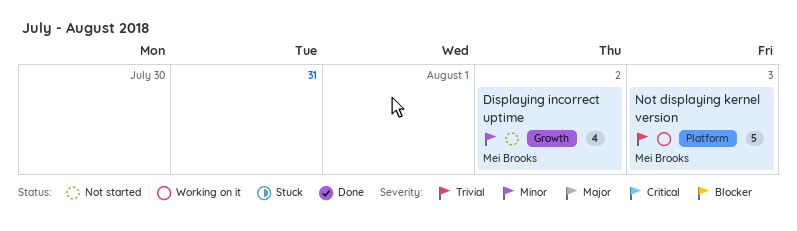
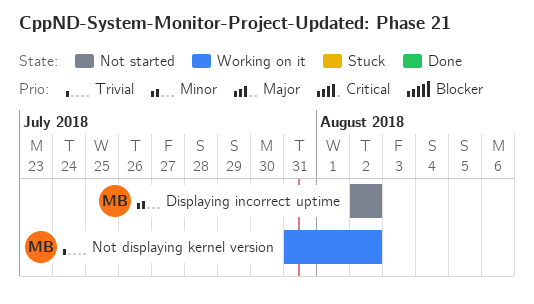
Not displaying kernel version, due: Aug 3 -> Aug 2

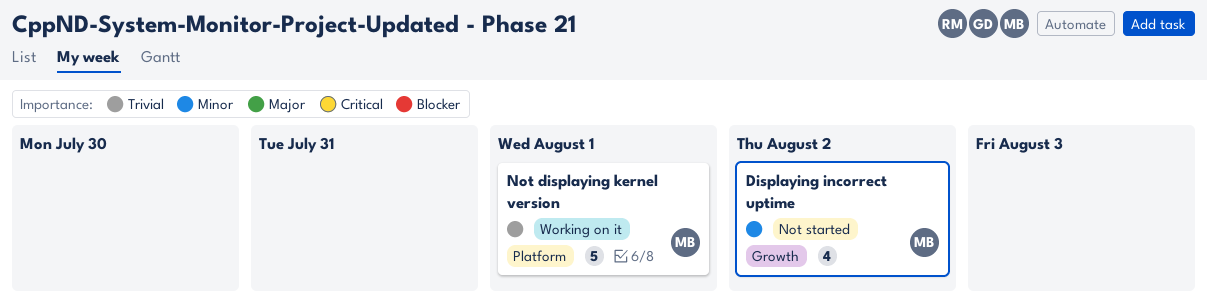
Not displaying kernel version, due: Aug 2 -> Aug 1

